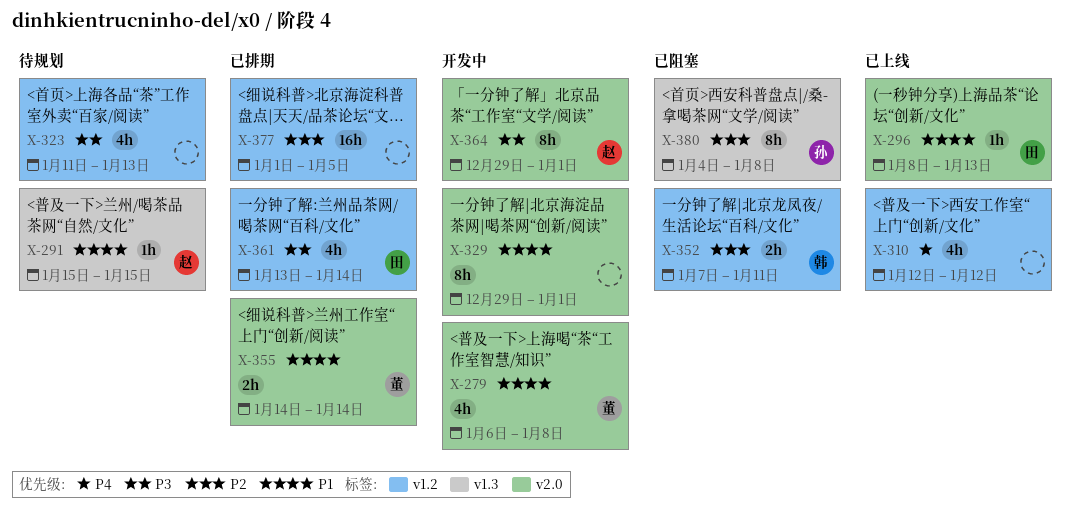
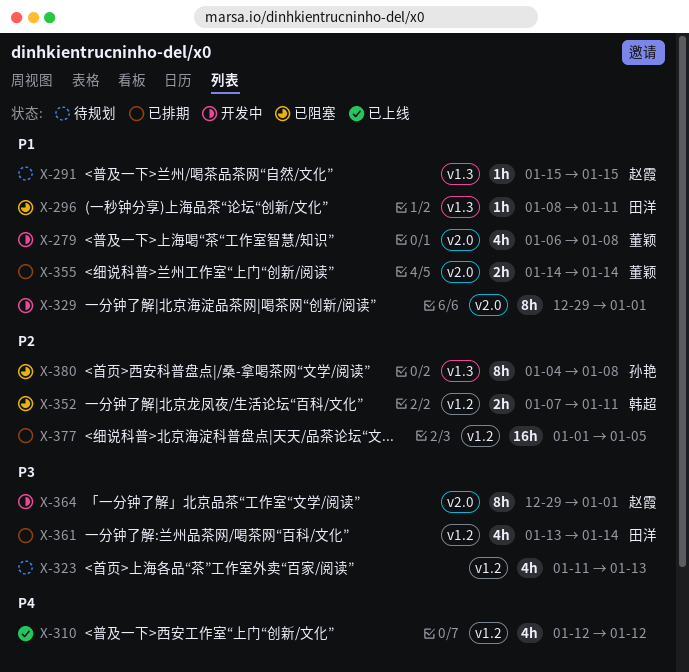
X-296, status: 已上线 -> 已阻塞
X-296, label: v2.0 -> v1.3
X-296, due: Jan 13 -> Jan 11

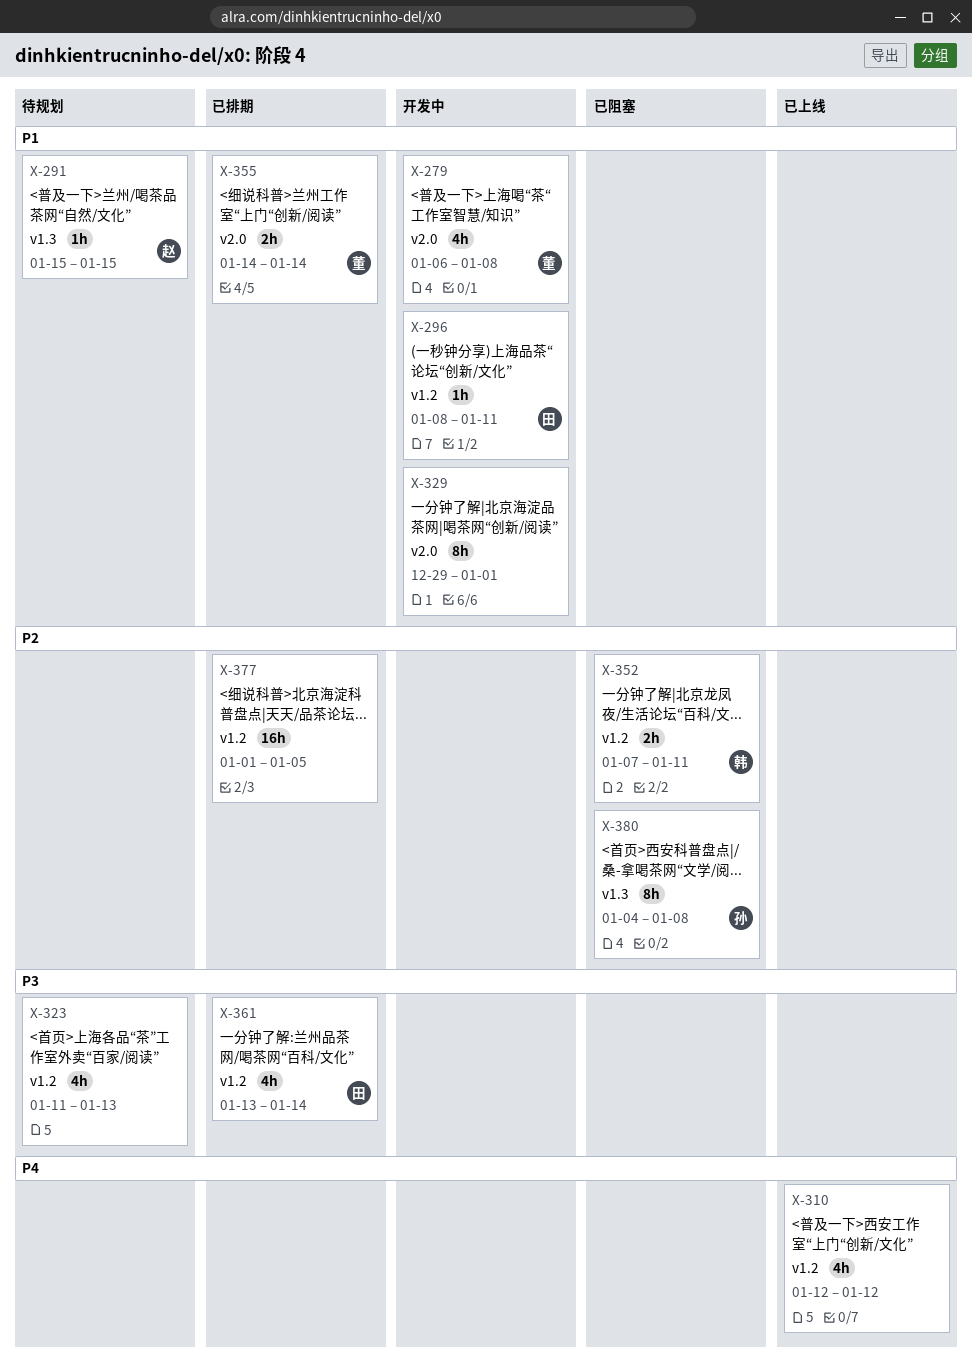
X-296, status: 已阻塞 -> 开发中
X-296, label: v1.3 -> v1.2
X-364: present -> none

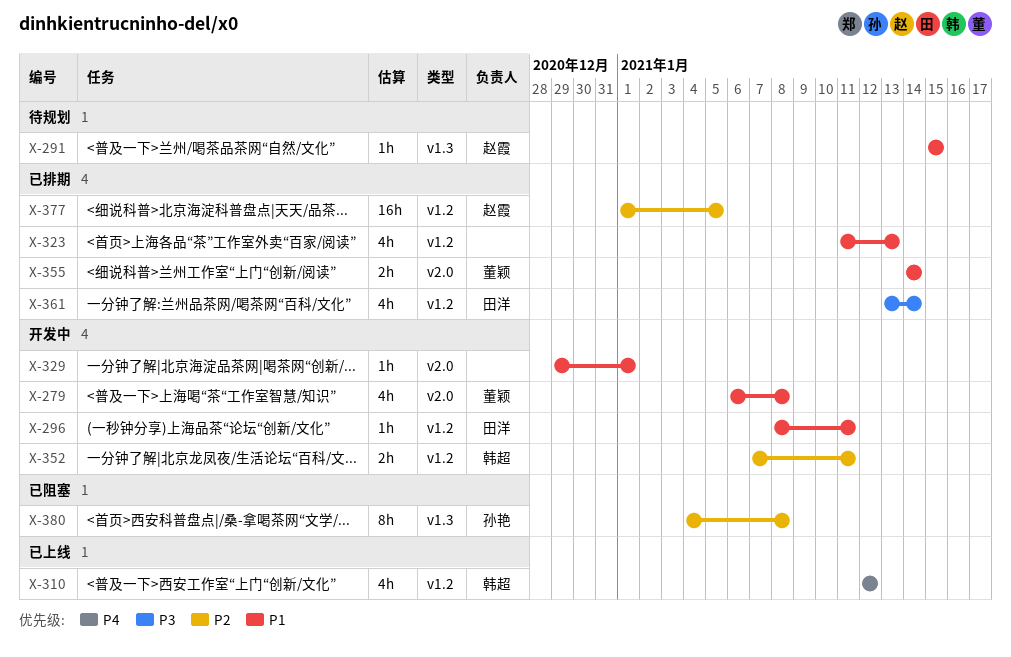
X-310, owner: none -> 韩超
X-323, status: 待规划 -> 已排期
X-323, priority: P3 -> P1
X-329, estimate: 8h -> 1h
X-352, status: 已阻塞 -> 开发中
X-377, owner: none -> 赵霞

